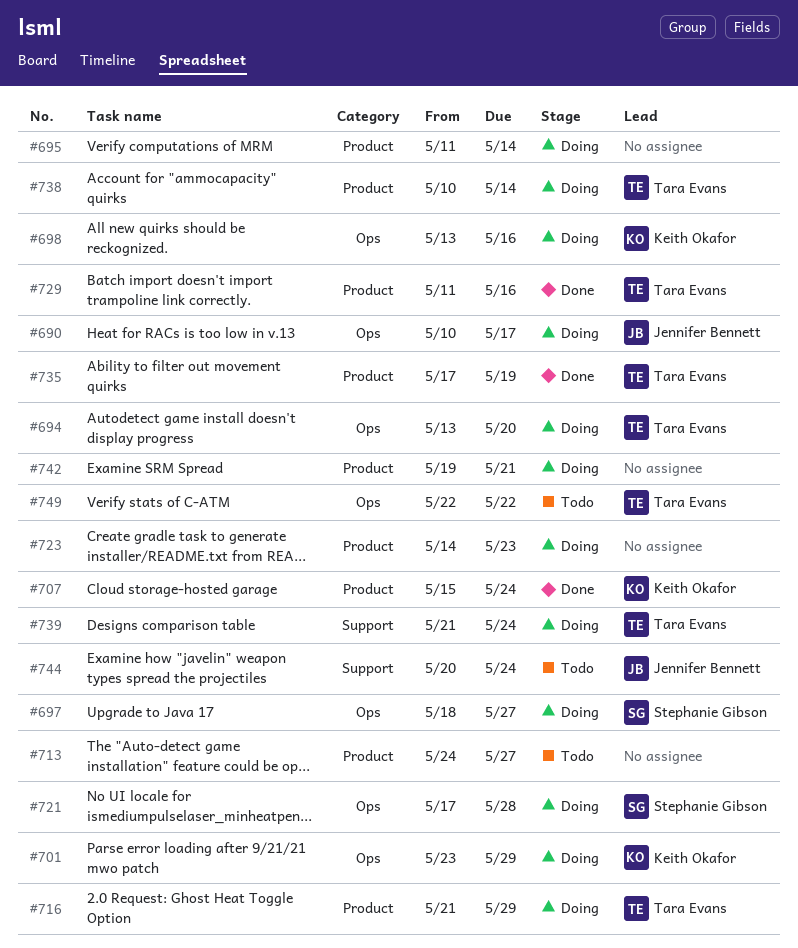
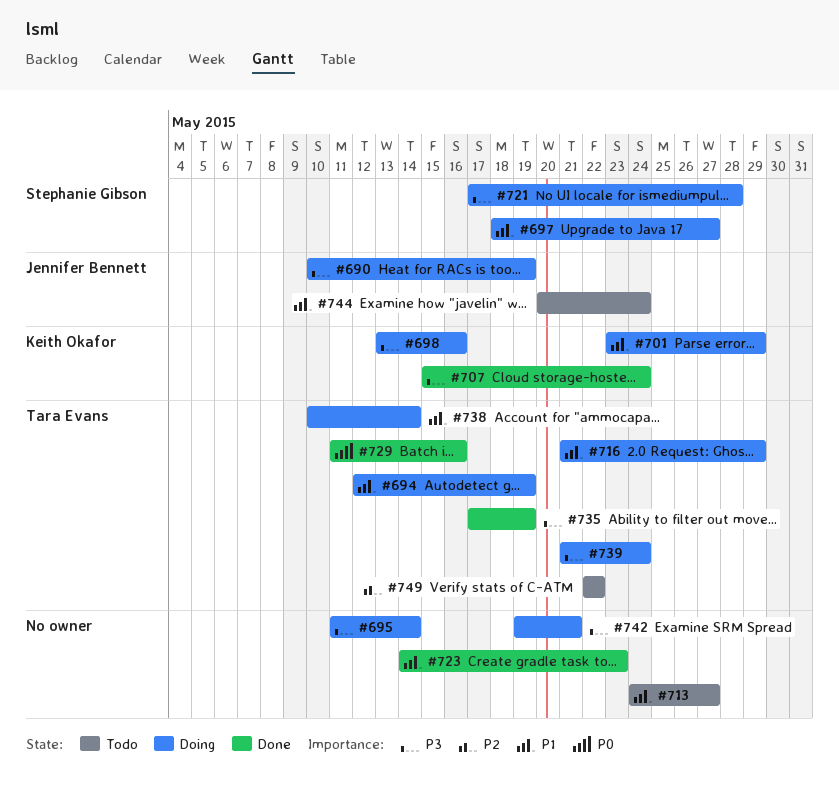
#690, due: May 17 -> May 19
#694, start: May 13 -> May 12
#694, due: May 20 -> May 19
#723, status: Doing -> Done

